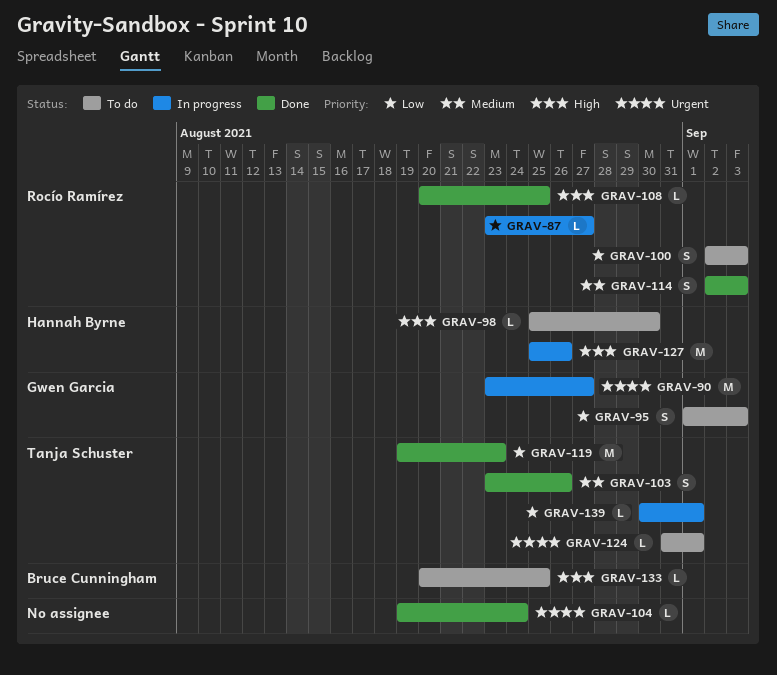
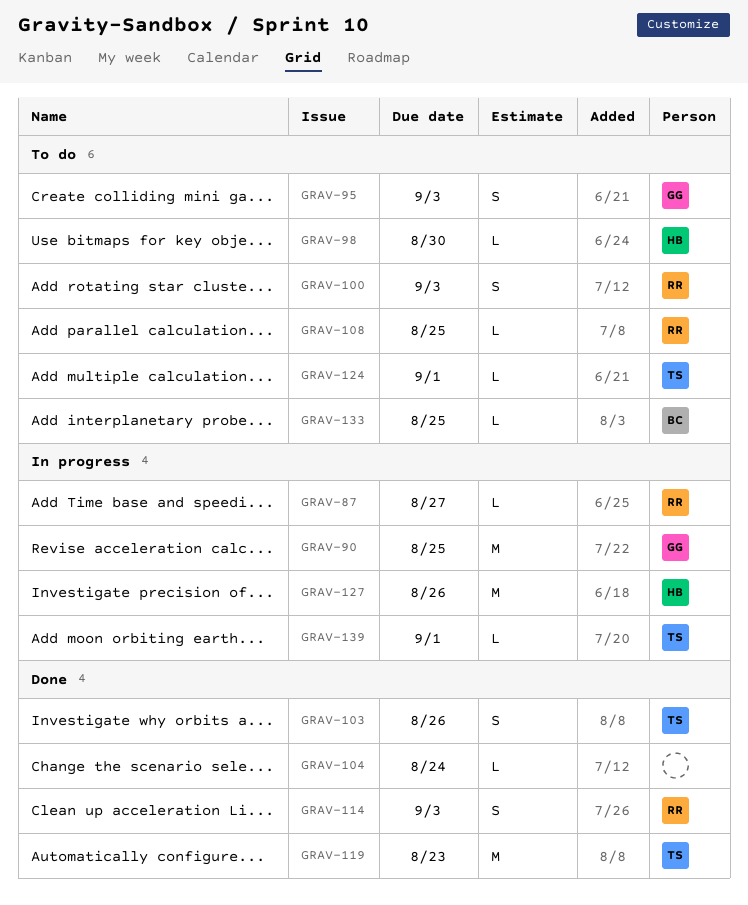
GRAV-90, due: Aug 27 -> Aug 25
GRAV-108, status: Done -> To do

